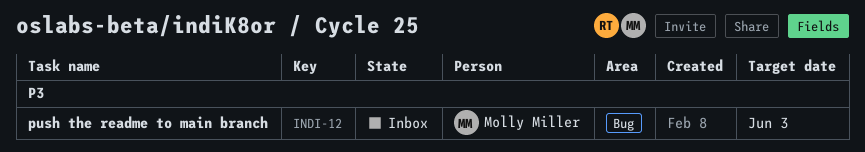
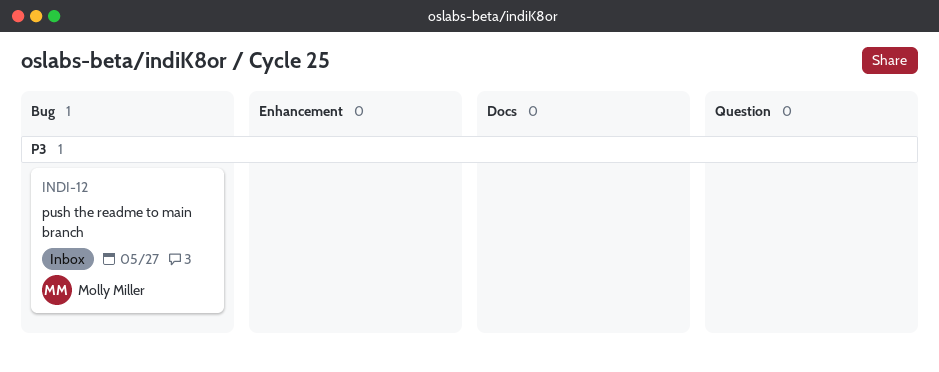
INDI-12, due: Jun 3 -> May 27

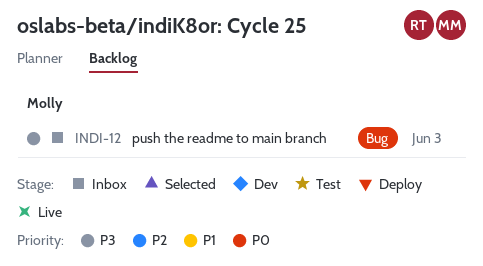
INDI-12, due: May 27 -> Jun 3

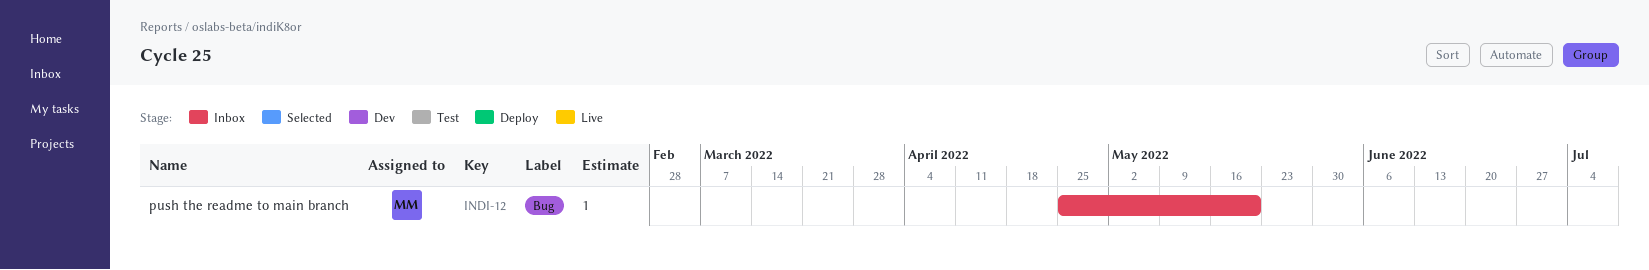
INDI-12, due: Jun 3 -> May 20

